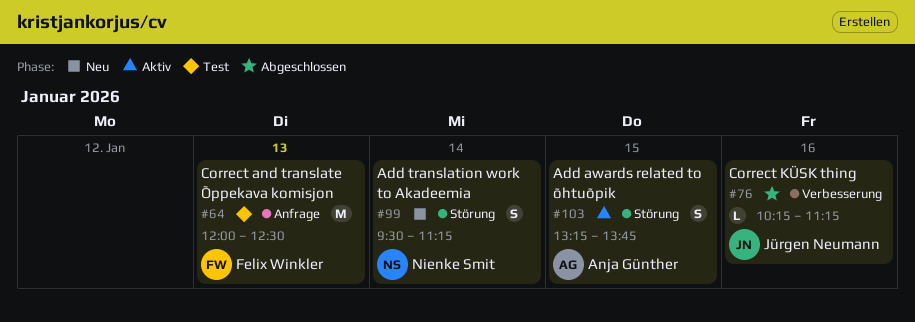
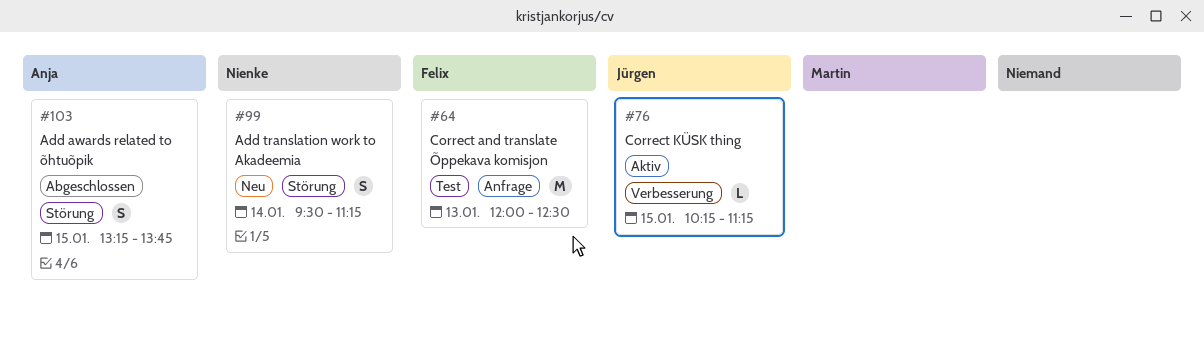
#76, status: Abgeschlossen -> Aktiv
#76, day: Jan 16 -> Jan 15
#103, status: Aktiv -> Abgeschlossen

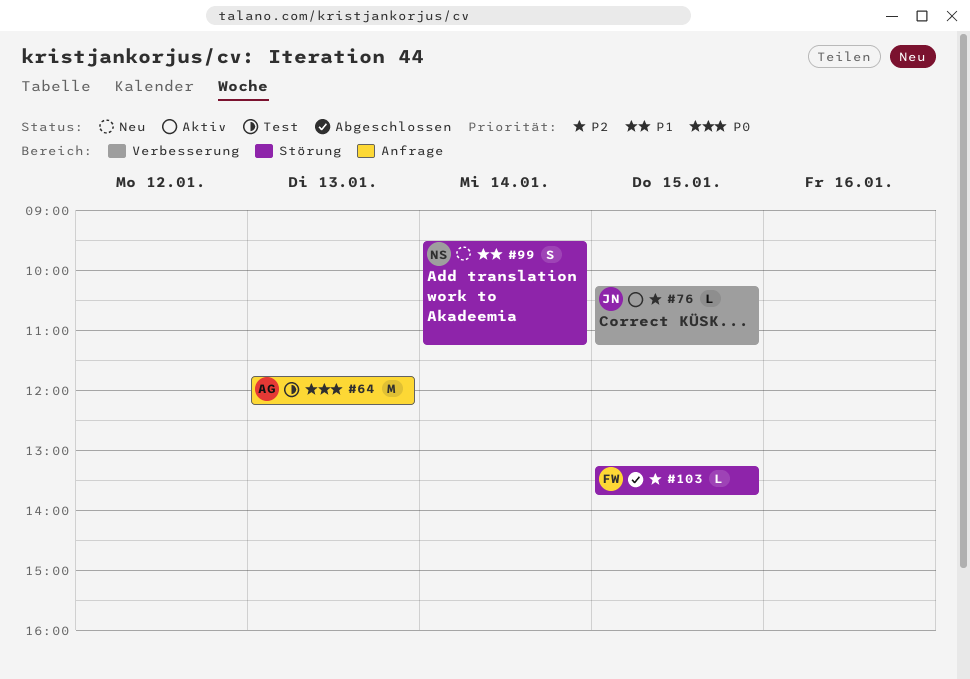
#64, owner: Felix -> Anja
#64, begins: 12:00 -> 11:45
#64, ends: 12:30 -> 12:15
#103, owner: Anja -> Felix
#103, estimate: S -> L

